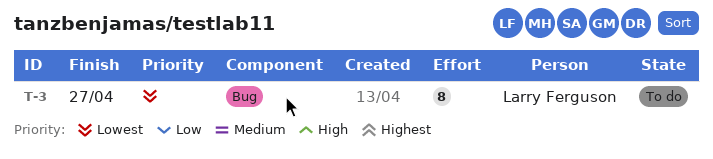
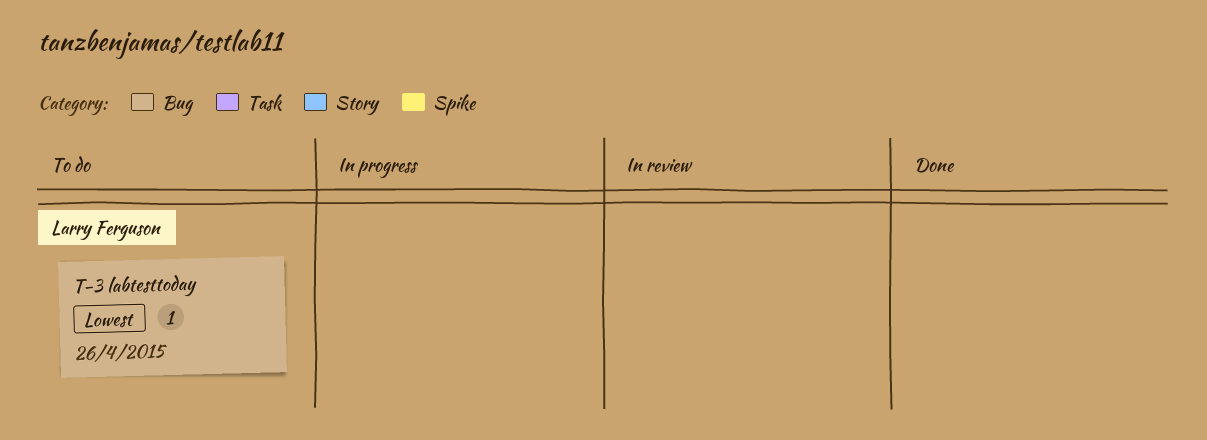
T-3, estimate: 8 -> 1
T-3, due: Apr 27 -> Apr 26

